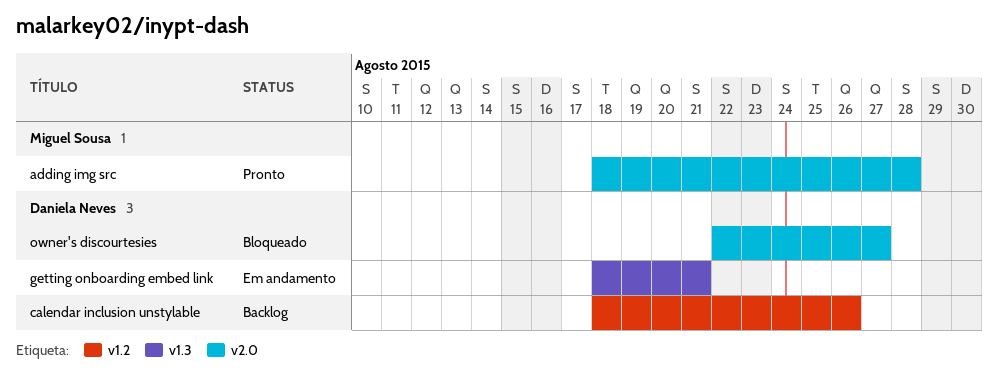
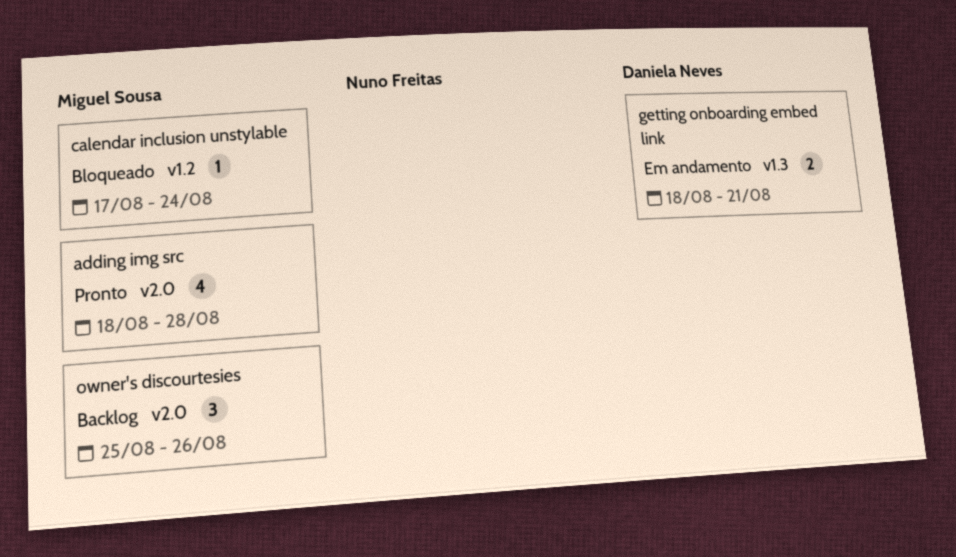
calendar inclusion unstylable, status: Backlog -> Bloqueado
calendar inclusion unstylable, owner: Daniela Neves -> Miguel Sousa
calendar inclusion unstylable, start: Aug 18 -> Aug 17
calendar inclusion unstylable, due: Aug 26 -> Aug 24
owner's discourtesies, status: Bloqueado -> Backlog
owner's discourtesies, owner: Daniela Neves -> Miguel Sousa
owner's discourtesies, start: Aug 22 -> Aug 25
owner's discourtesies, due: Aug 27 -> Aug 26

